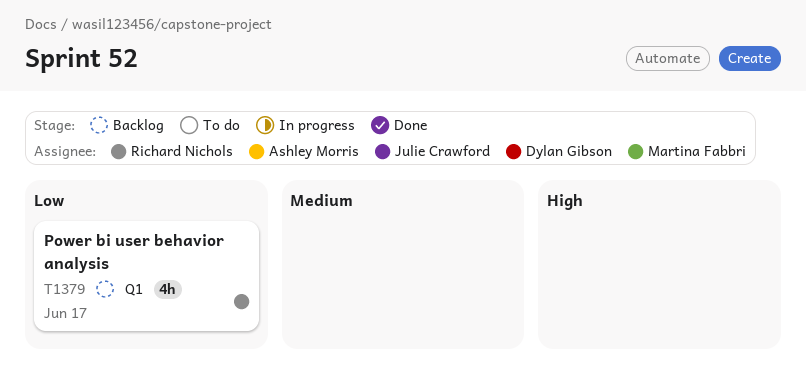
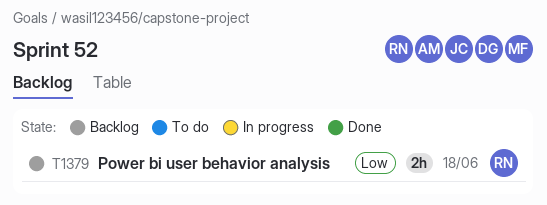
T1379, estimate: 4h -> 2h
T1379, due: Jun 17 -> Jun 18

